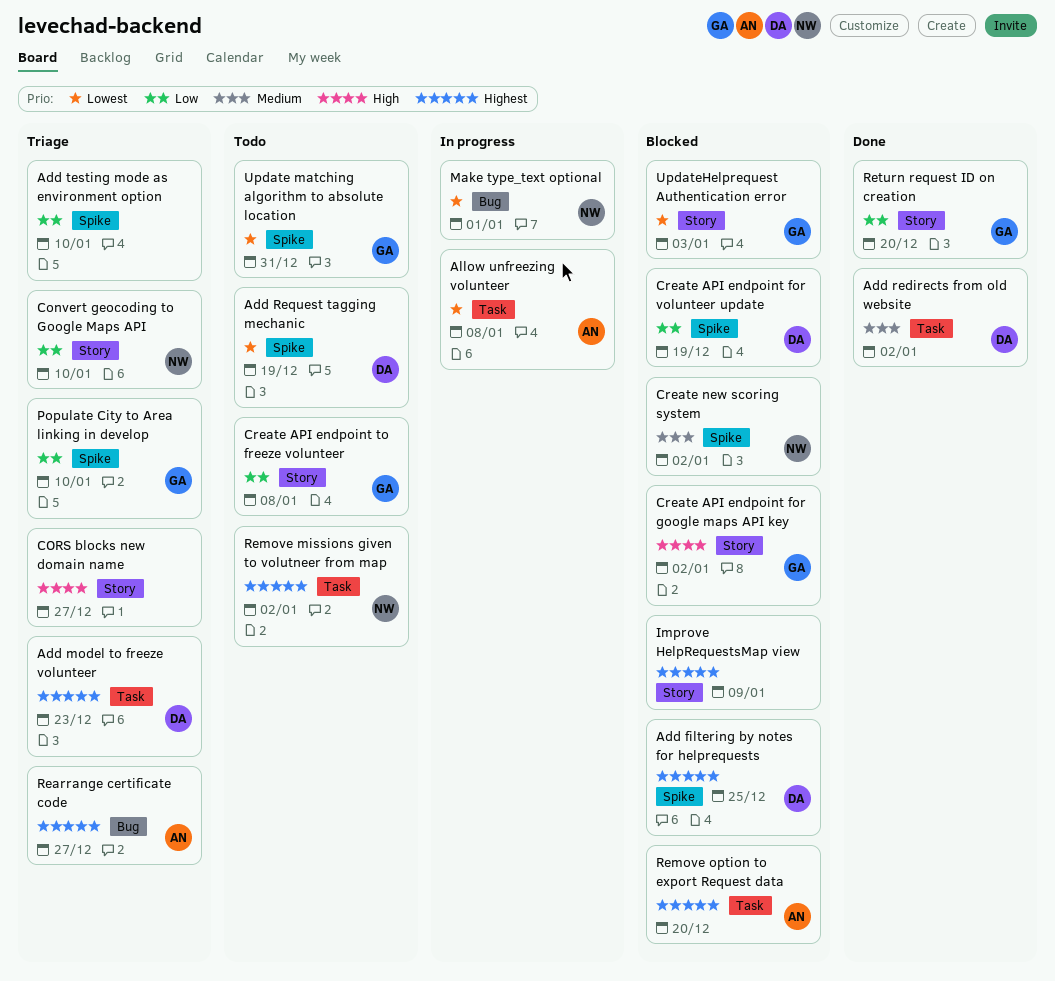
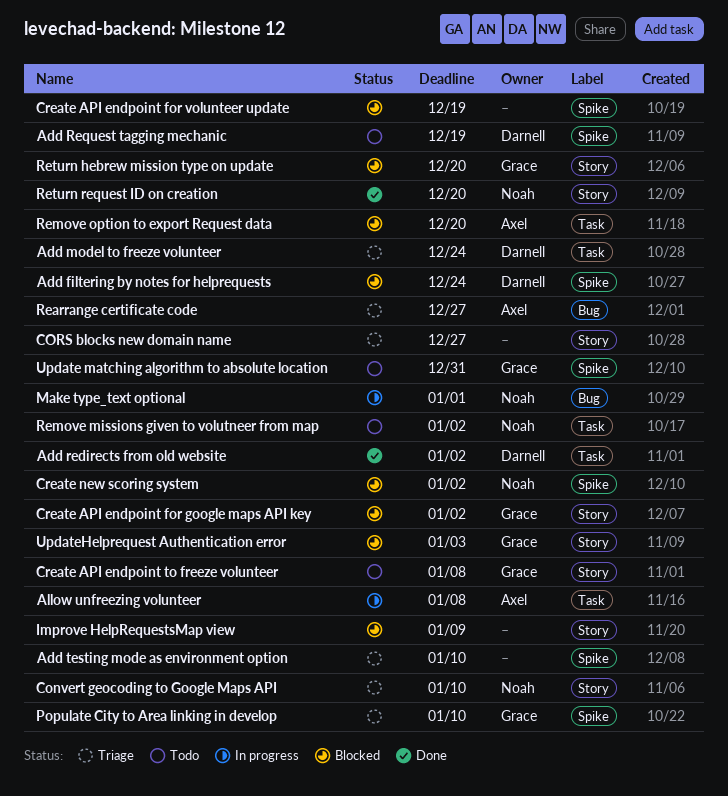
Add filtering by notes for helprequests, due: Dec 25 -> Dec 24
Add model to freeze volunteer, due: Dec 23 -> Dec 24
Create API endpoint for volunteer update, owner: Darnell -> none
Return hebrew mission type on update: none -> present
Return request ID on creation, owner: Grace -> Noah

